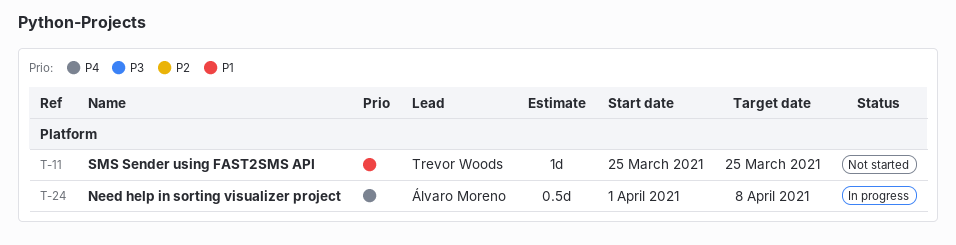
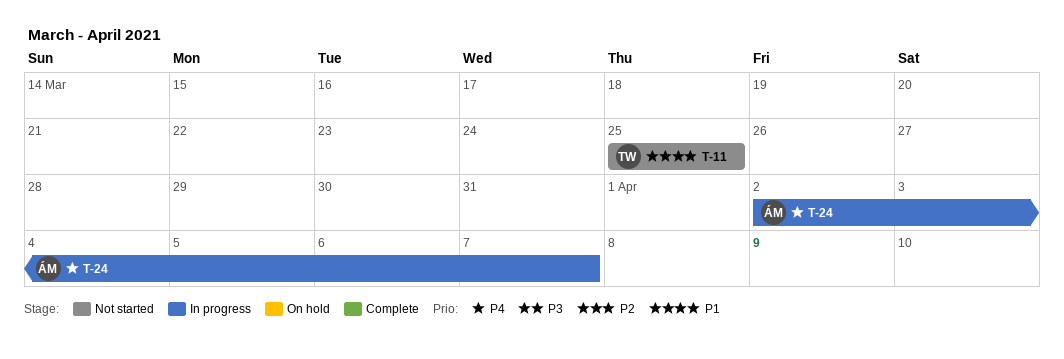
T-24, start: Apr 1 -> Apr 2
T-24, due: Apr 8 -> Apr 7

